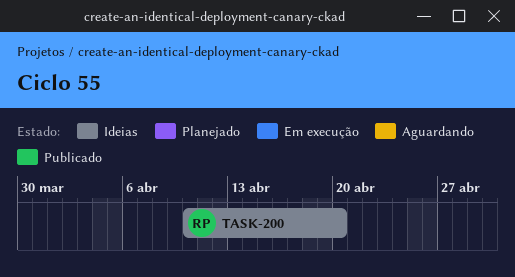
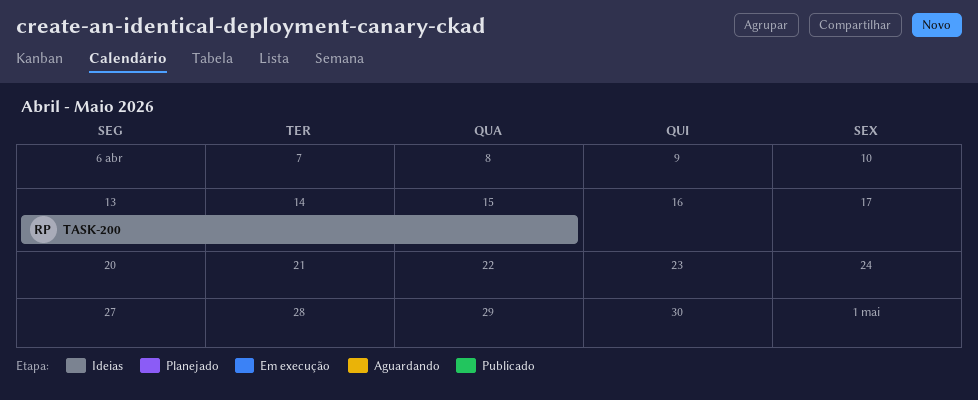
TASK-200, start: Apr 10 -> Apr 13
TASK-200, due: Apr 20 -> Apr 15

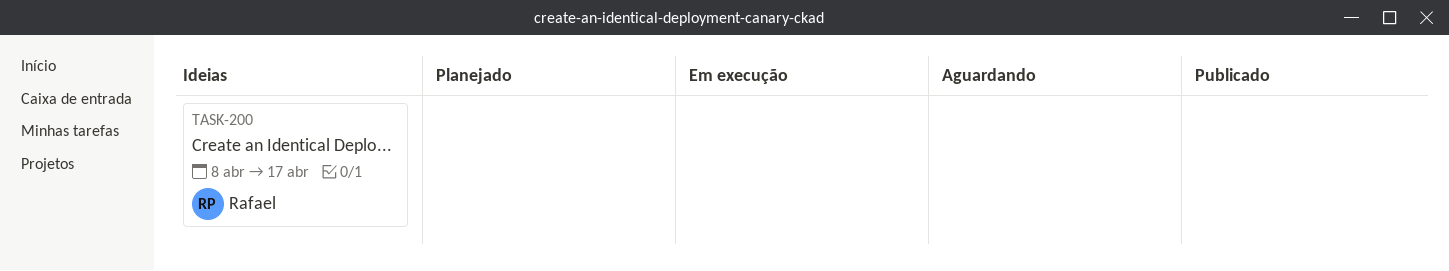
TASK-200, start: Apr 13 -> Apr 8
TASK-200, due: Apr 15 -> Apr 17

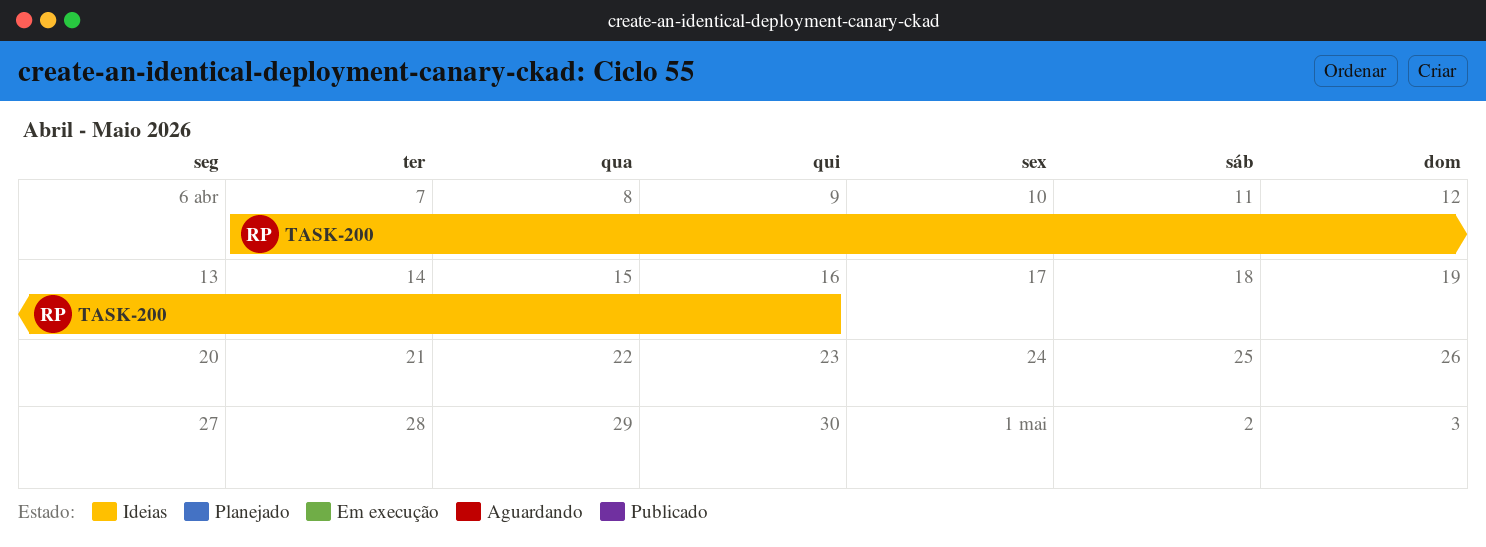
TASK-200, start: Apr 8 -> Apr 7
TASK-200, due: Apr 17 -> Apr 16

